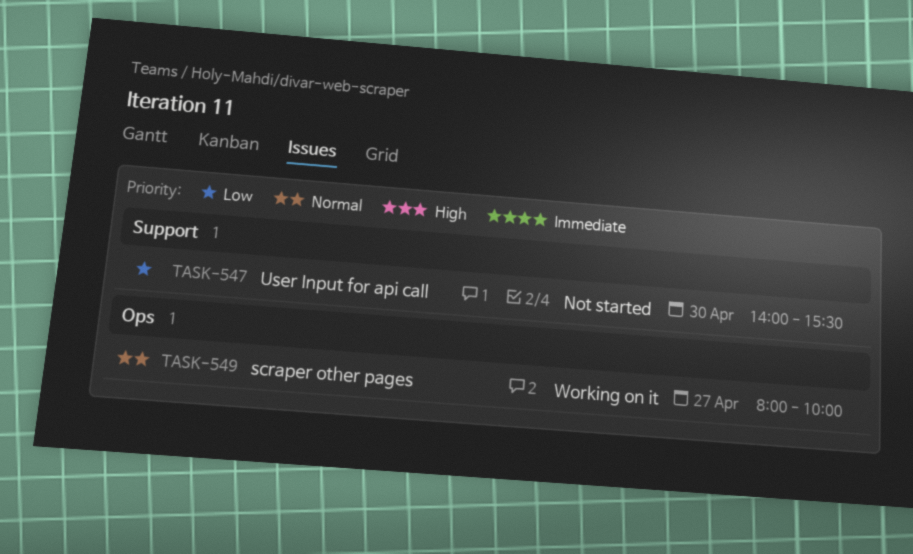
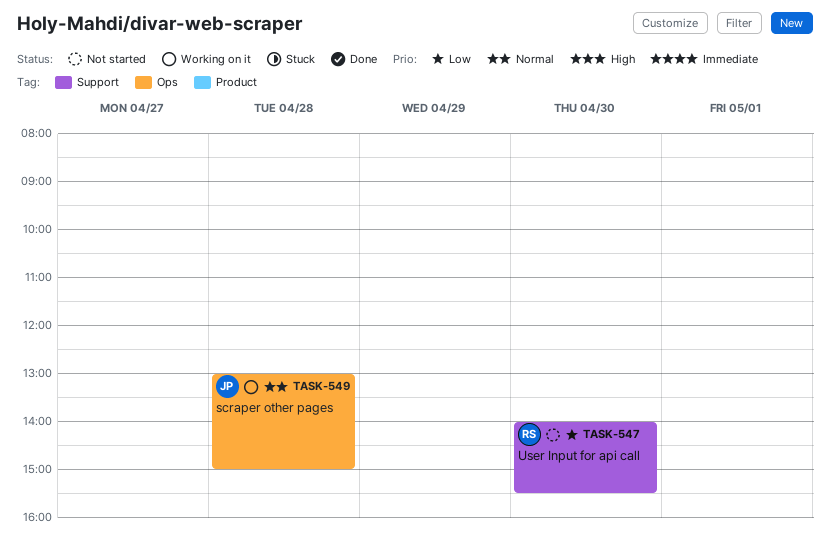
TASK-549, day: Apr 27 -> Apr 28
TASK-549, begins: 08:00 -> 13:00
TASK-549, ends: 10:00 -> 15:00

